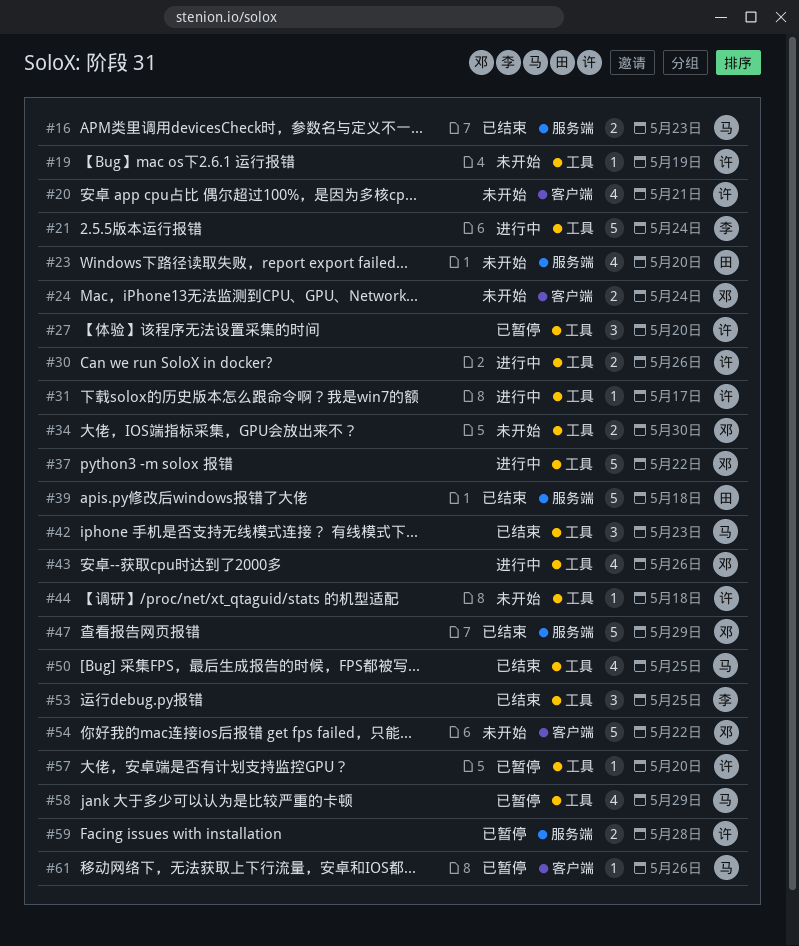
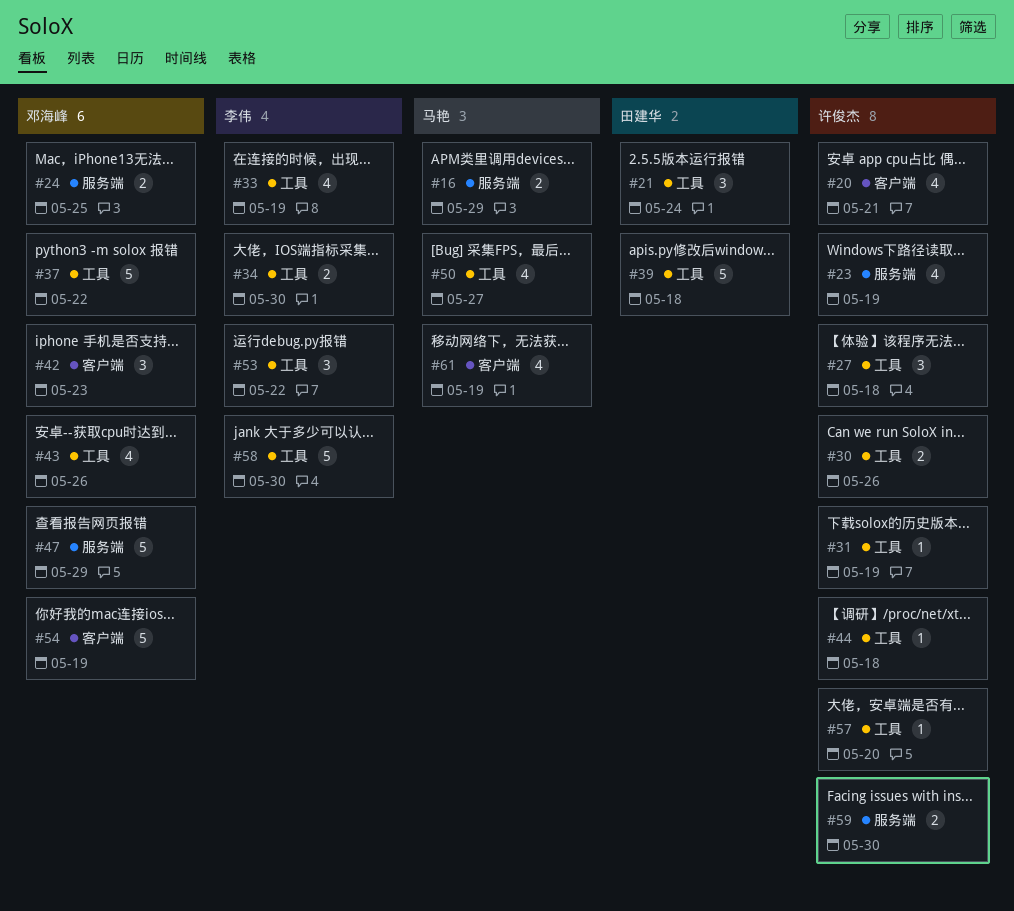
#16, due: May 23 -> May 29
#19: present -> none
#21, owner: 李伟 -> 田建华
#21, estimate: 5 -> 3
#23, owner: 田建华 -> 许俊杰
#23, due: May 20 -> May 19
#24, label: 客户端 -> 服务端
#24, due: May 24 -> May 25
#27, due: May 20 -> May 18
#31, due: May 17 -> May 19
#33: none -> present
#34, owner: 邓海峰 -> 李伟
#39, label: 服务端 -> 工具
#42, owner: 马艳 -> 邓海峰
#42, label: 工具 -> 客户端
#50, due: May 25 -> May 27
#53, due: May 25 -> May 22
#54, due: May 22 -> May 19
#58, owner: 马艳 -> 李伟
#58, estimate: 4 -> 5
#58, due: May 29 -> May 30
#59, due: May 28 -> May 30
#61, estimate: 1 -> 4
#61, due: May 26 -> May 19

